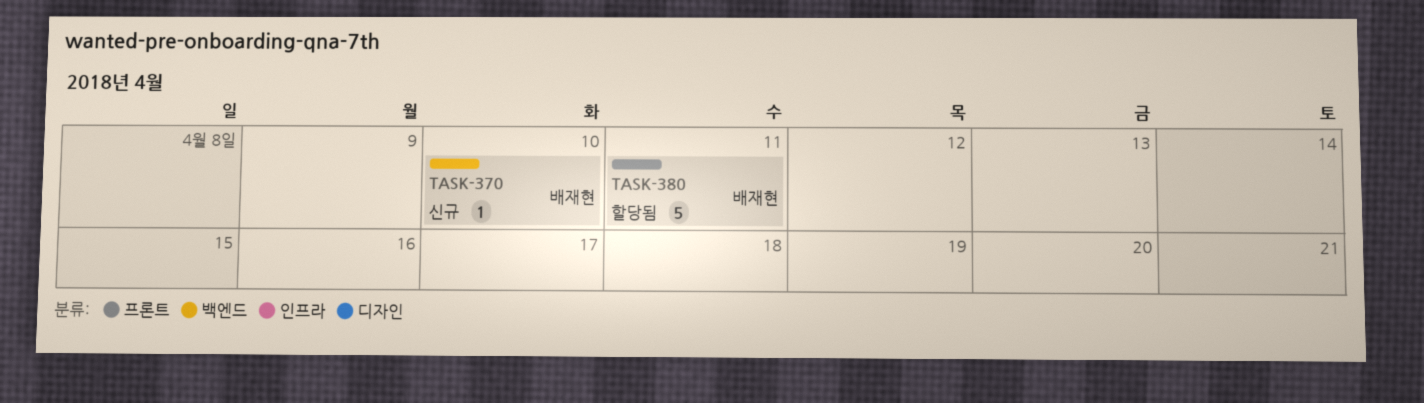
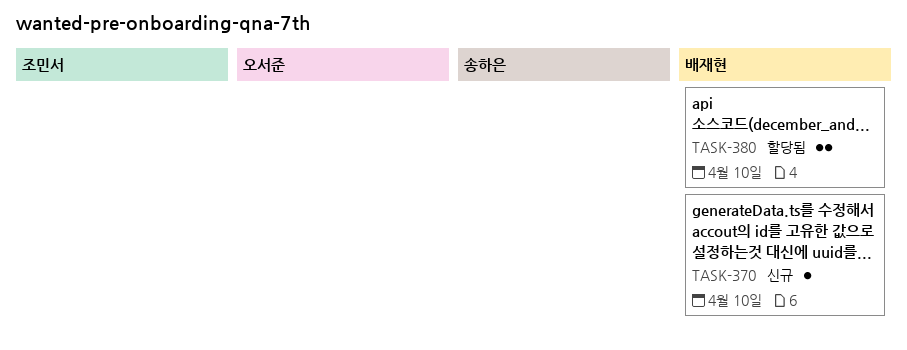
TASK-380, estimate: 5 -> 2
TASK-380, due: Apr 11 -> Apr 10

